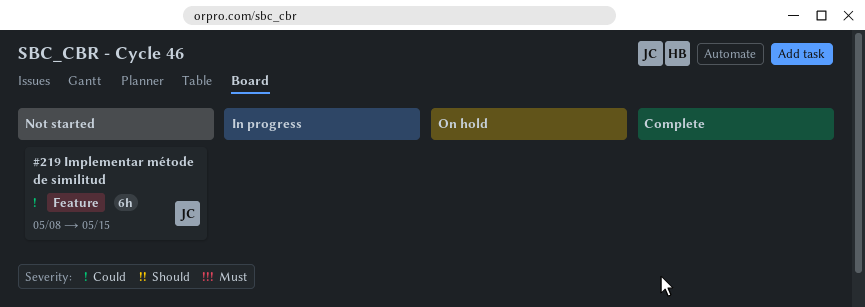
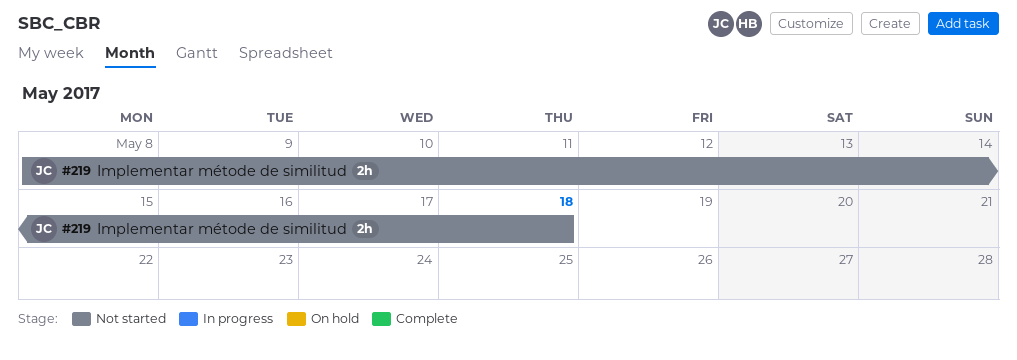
#219, estimate: 6h -> 2h
#219, due: May 15 -> May 18

